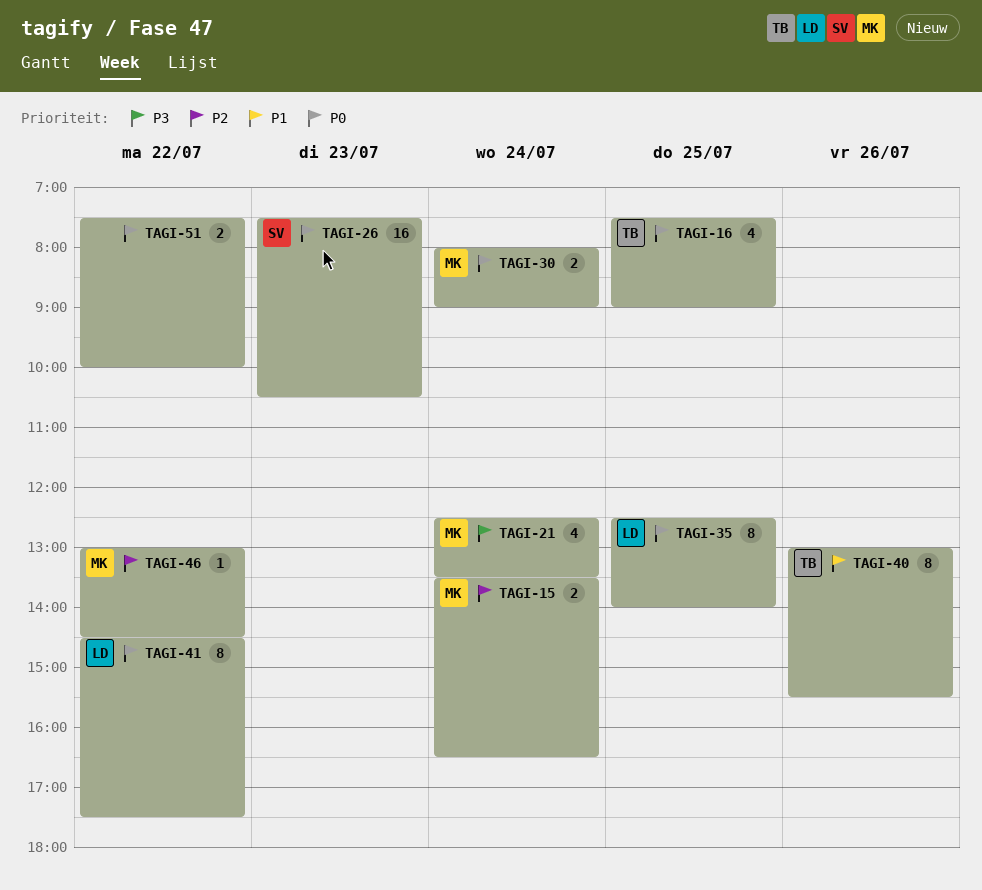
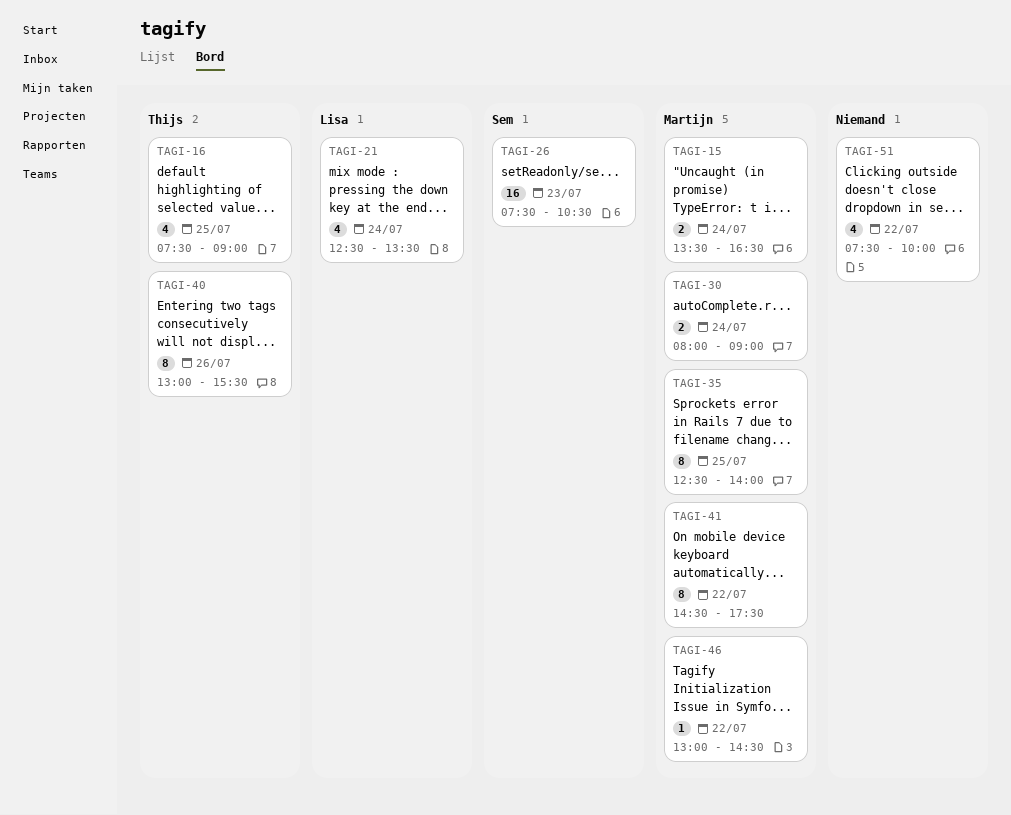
TAGI-21, owner: Martijn -> Lisa
TAGI-35, owner: Lisa -> Martijn
TAGI-41, owner: Lisa -> Martijn
TAGI-51, estimate: 2 -> 4

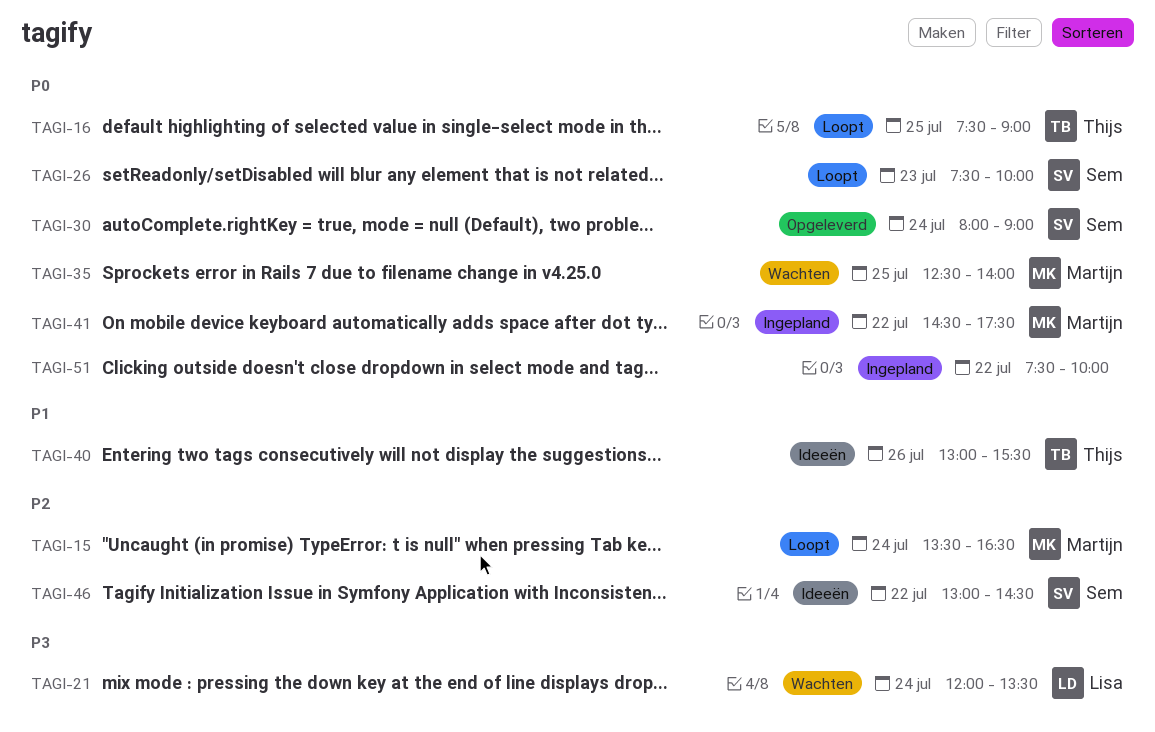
TAGI-21, begins: 12:30 -> 12:00
TAGI-26, ends: 10:30 -> 10:00
TAGI-30, owner: Martijn -> Sem
TAGI-46, owner: Martijn -> Sem

